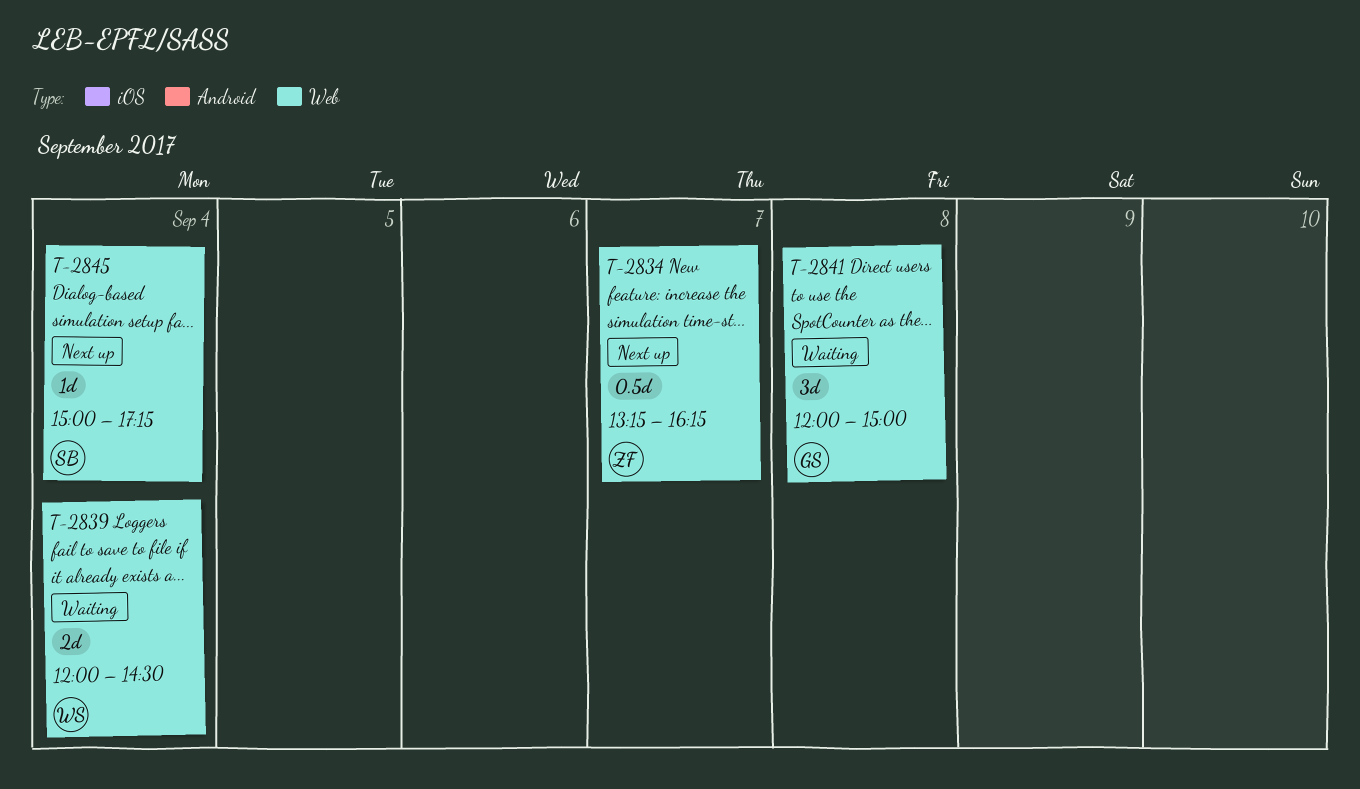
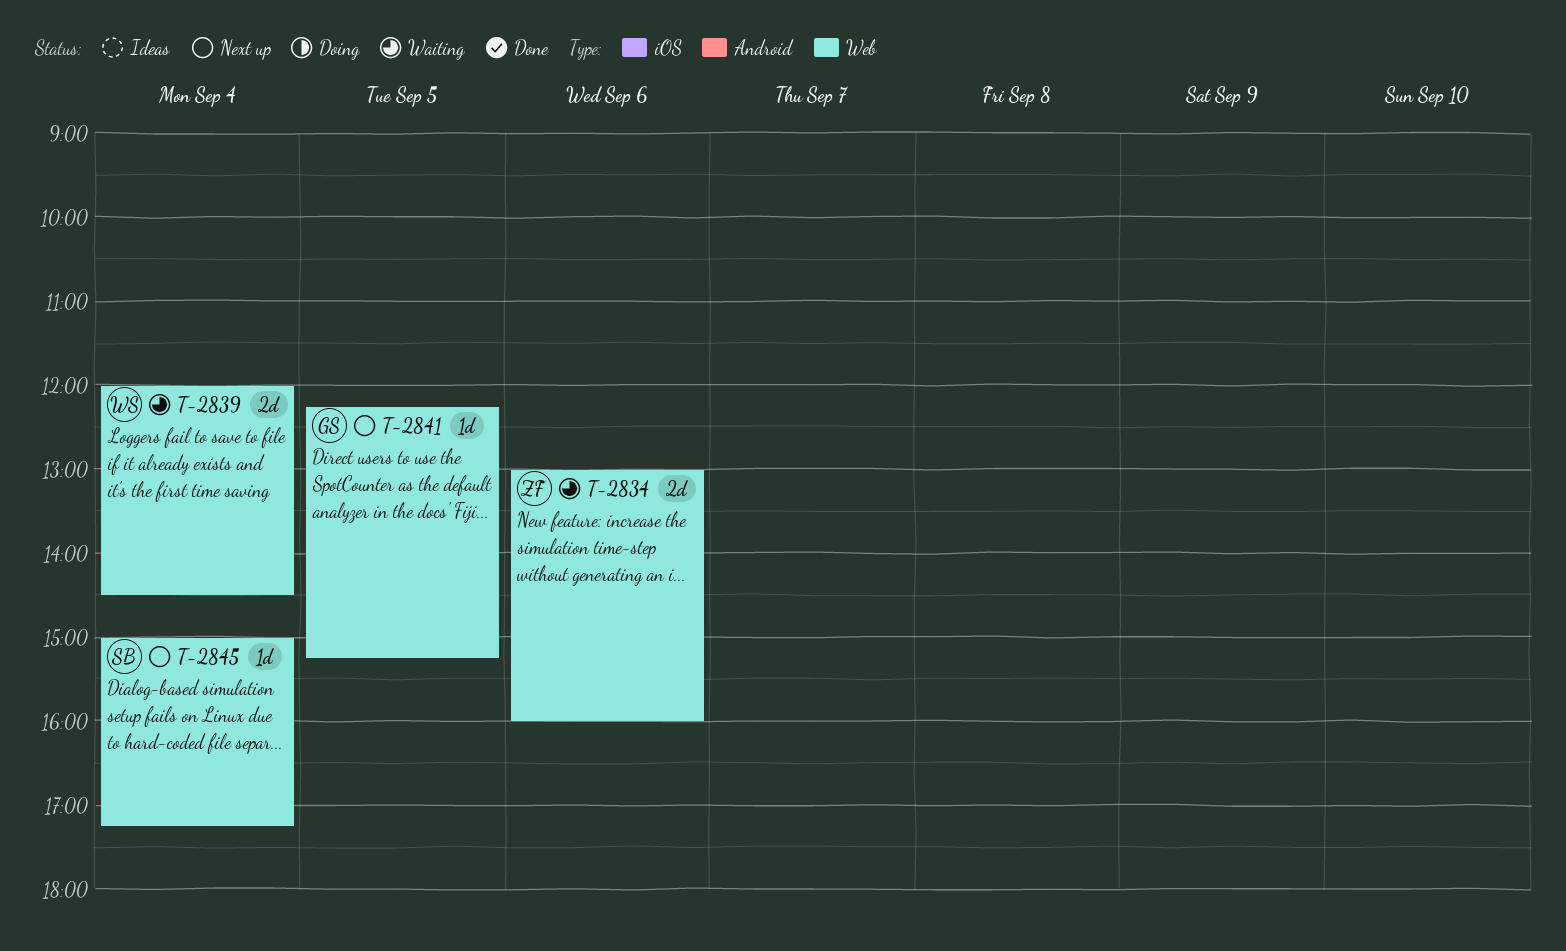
T-2834, status: Next up -> Waiting
T-2834, estimate: 0.5d -> 2d
T-2834, day: Sep 7 -> Sep 6
T-2834, begins: 13:15 -> 13:00
T-2834, ends: 16:15 -> 16:00
T-2841, status: Waiting -> Next up
T-2841, estimate: 3d -> 1d
T-2841, day: Sep 8 -> Sep 5
T-2841, begins: 12:00 -> 12:15
T-2841, ends: 15:00 -> 15:15

